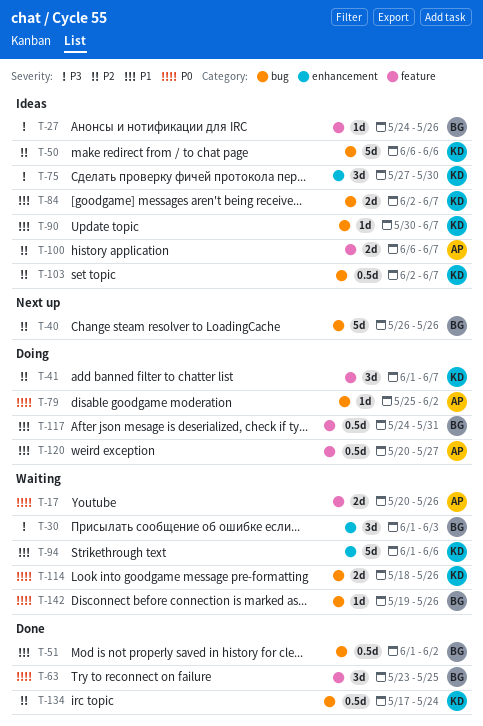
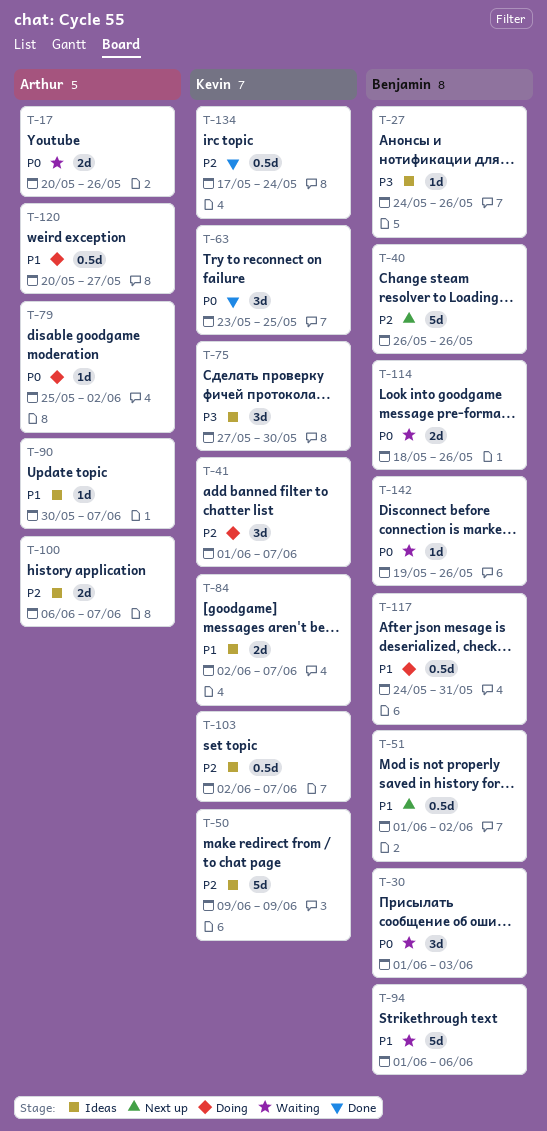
T-30, priority: P3 -> P0
T-50, start: Jun 6 -> Jun 9
T-50, due: Jun 6 -> Jun 9
T-51, status: Done -> Next up
T-63, owner: Benjamin -> Kevin
T-90, owner: Kevin -> Arthur
T-94, owner: Kevin -> Benjamin
T-114, owner: Kevin -> Benjamin

